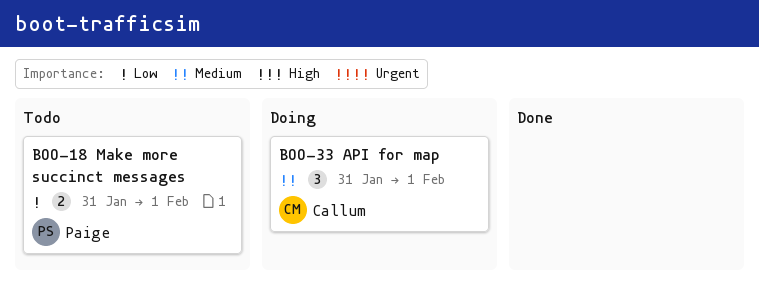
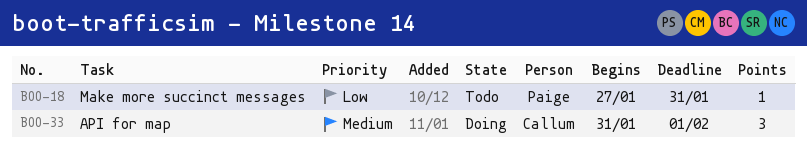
BOO-18, estimate: 2 -> 1
BOO-18, start: Jan 31 -> Jan 27
BOO-18, due: Feb 1 -> Jan 31

